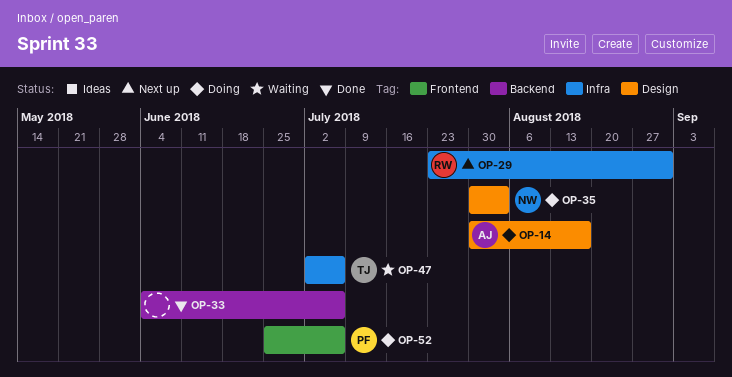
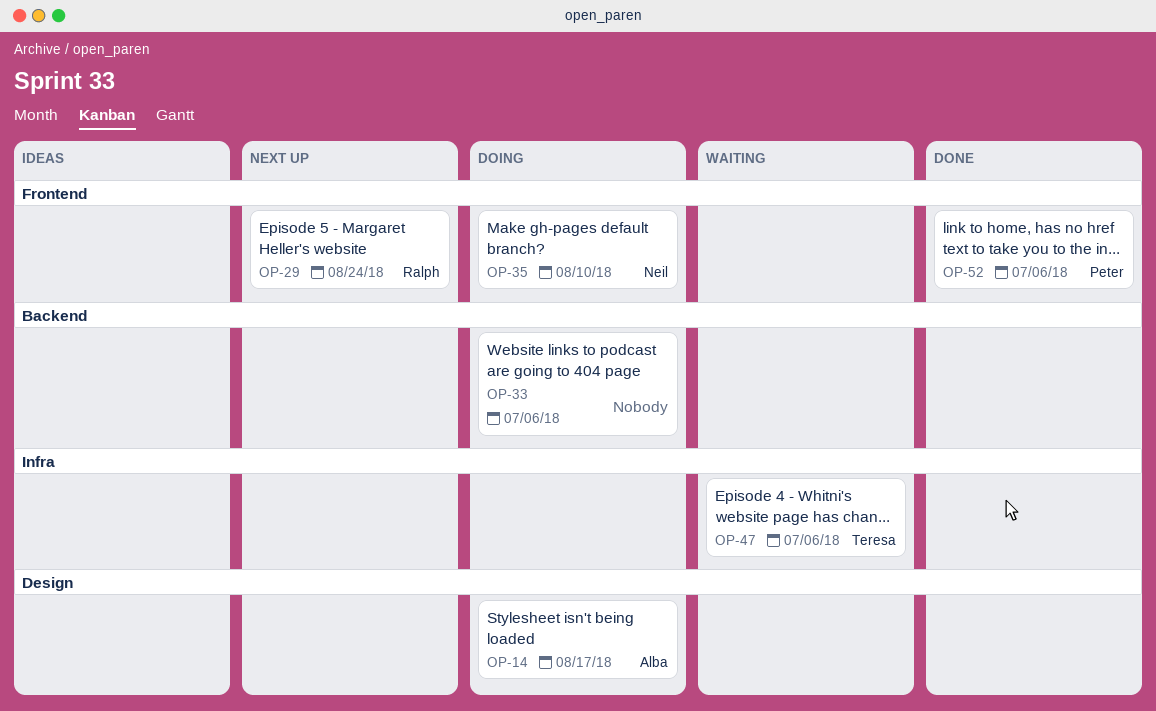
OP-29, label: Infra -> Frontend
OP-29, due: Aug 31 -> Aug 24
OP-33, status: Done -> Doing
OP-35, label: Design -> Frontend
OP-35, due: Aug 3 -> Aug 10
OP-52, status: Doing -> Done

